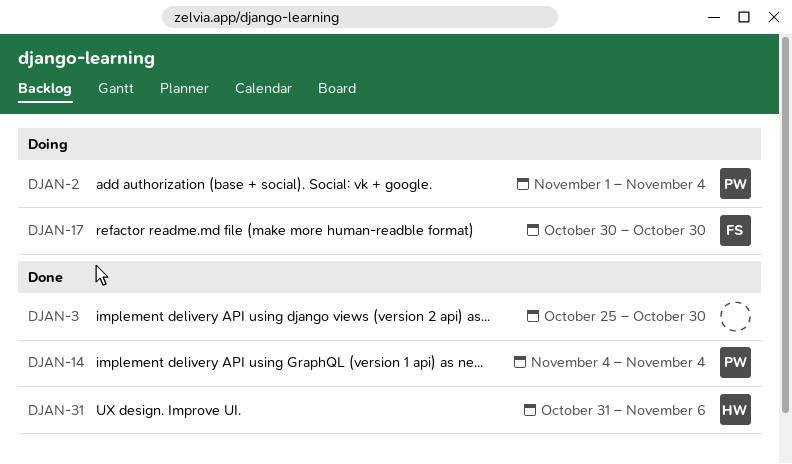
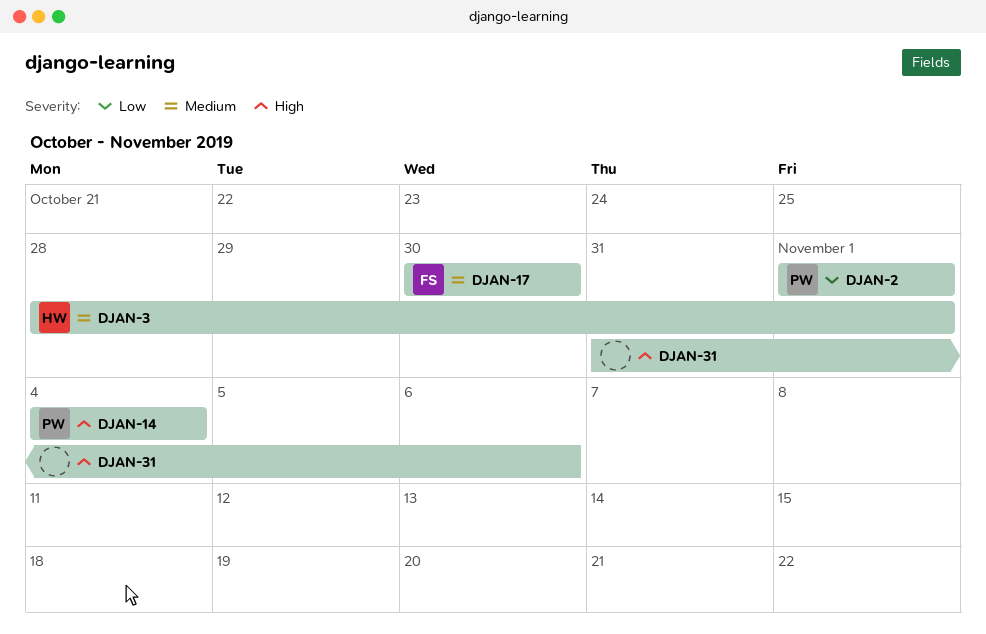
DJAN-2, due: Nov 4 -> Nov 1
DJAN-3, owner: none -> HW
DJAN-3, start: Oct 25 -> Oct 28
DJAN-3, due: Oct 30 -> Nov 1
DJAN-31, owner: HW -> none

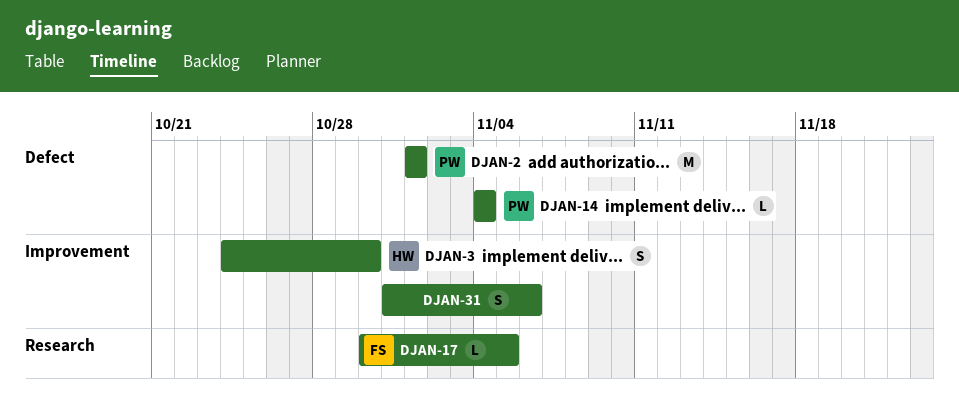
DJAN-3, start: Oct 28 -> Oct 24
DJAN-3, due: Nov 1 -> Oct 30
DJAN-17, due: Oct 30 -> Nov 5

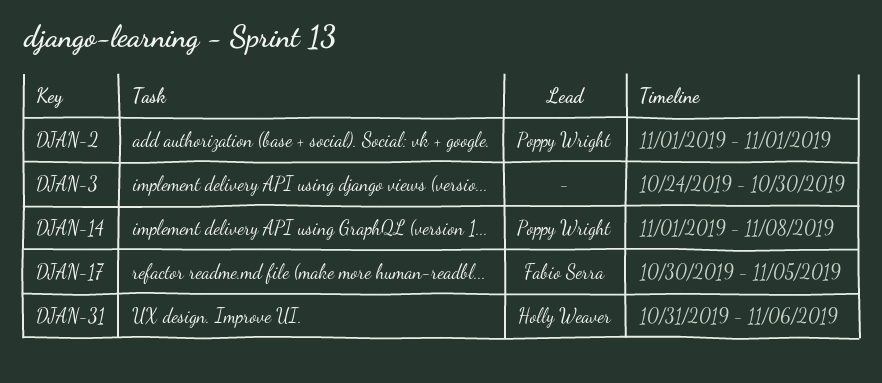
DJAN-3, owner: Holly Weaver -> none
DJAN-14, start: Nov 4 -> Nov 1
DJAN-14, due: Nov 4 -> Nov 8
DJAN-31, owner: none -> Holly Weaver

